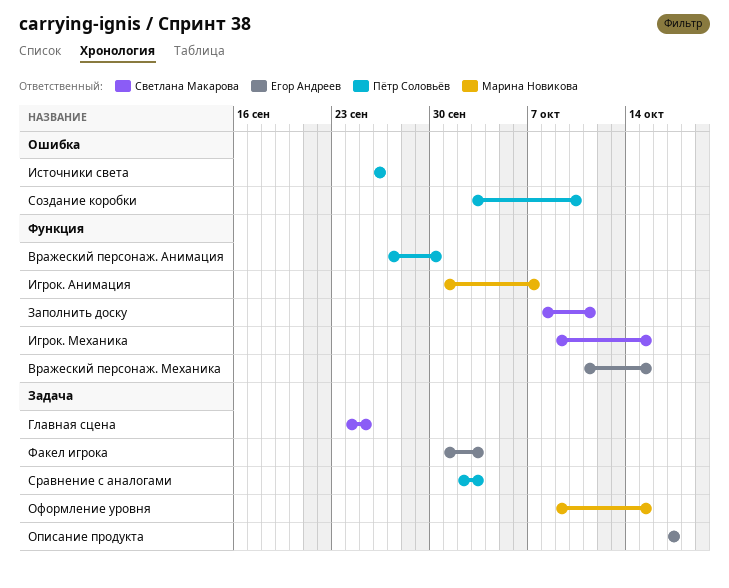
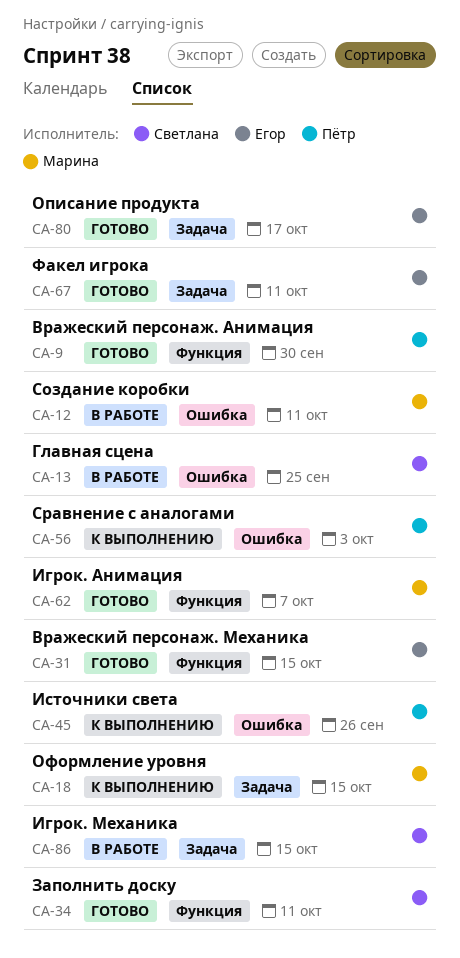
Главная сцена, label: Задача -> Ошибка
Игрок. Механика, label: Функция -> Задача
Создание коробки, owner: Пётр Соловьёв -> Марина Новикова
Создание коробки, due: Oct 10 -> Oct 11
Сравнение с аналогами, label: Задача -> Ошибка
Факел игрока, due: Oct 3 -> Oct 11

